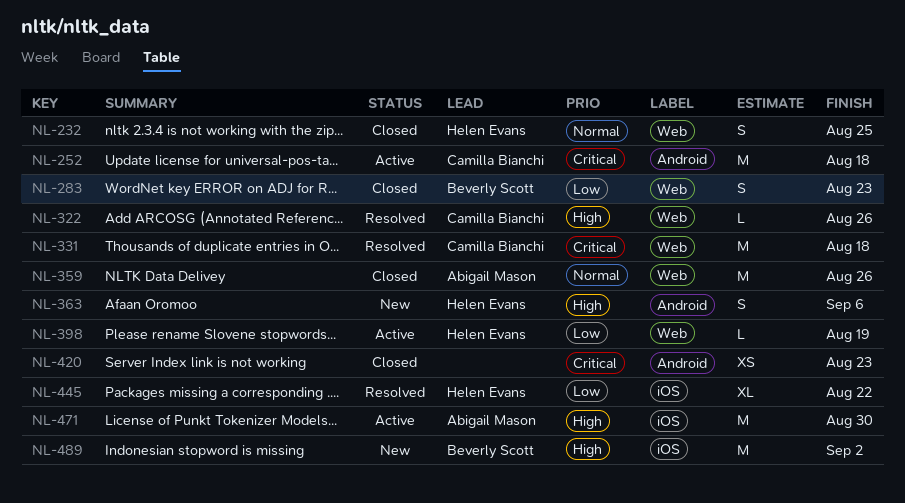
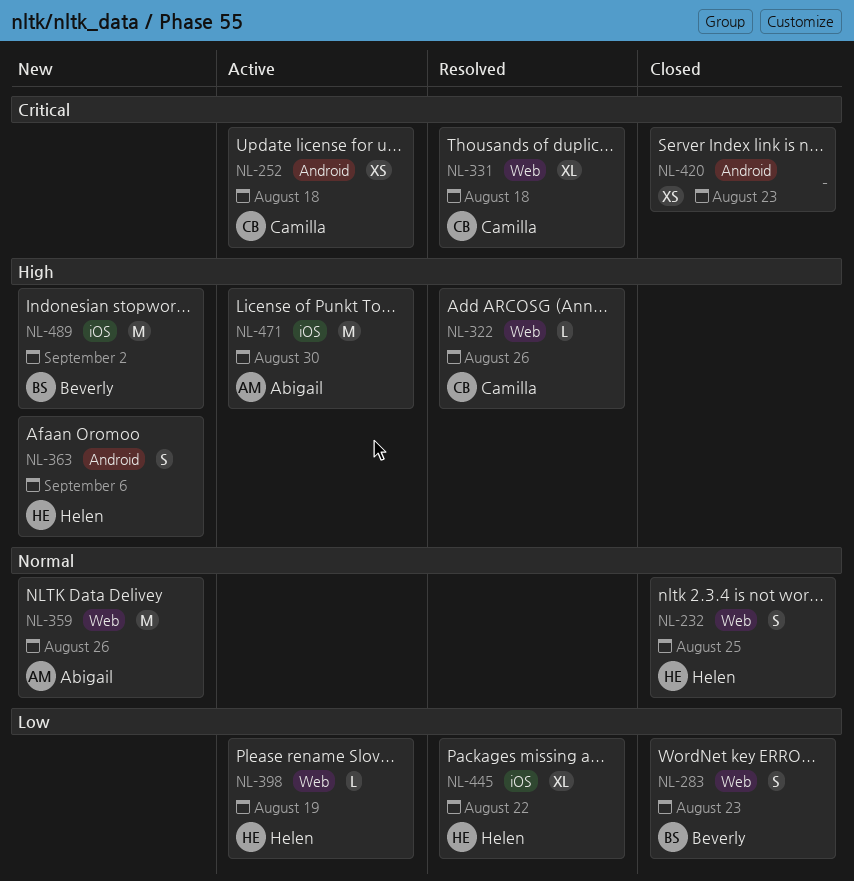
NL-252, estimate: M -> XS
NL-331, estimate: M -> XL
NL-359, status: Closed -> New

